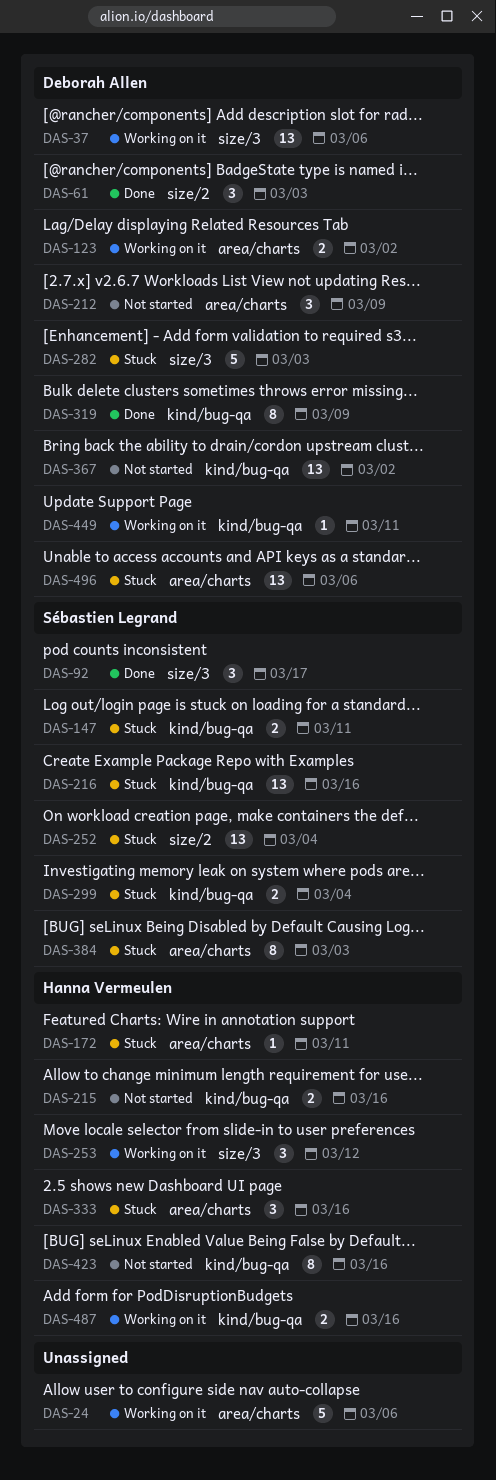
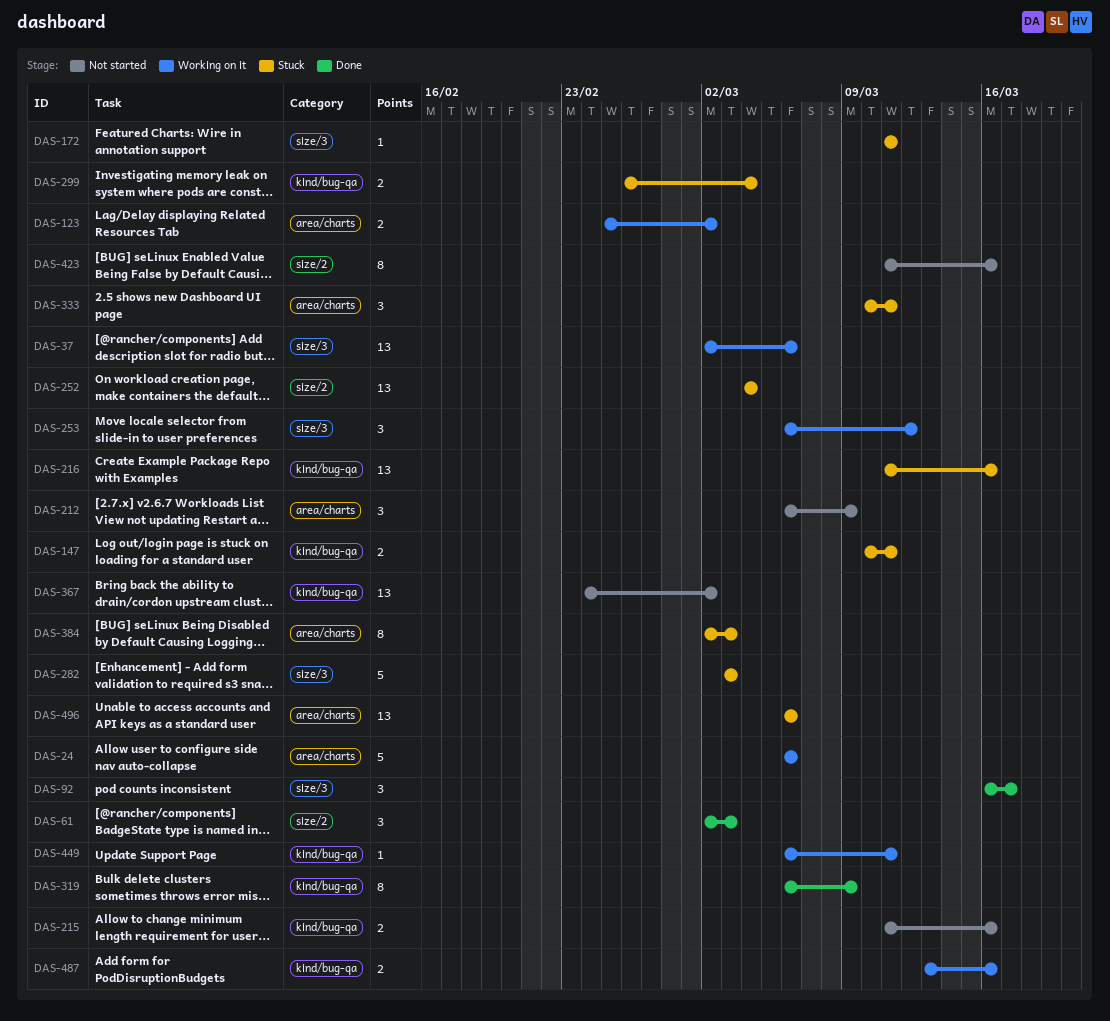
DAS-172, label: area/charts -> size/3
DAS-333, due: Mar 16 -> Mar 11
DAS-423, label: kind/bug-qa -> size/2

